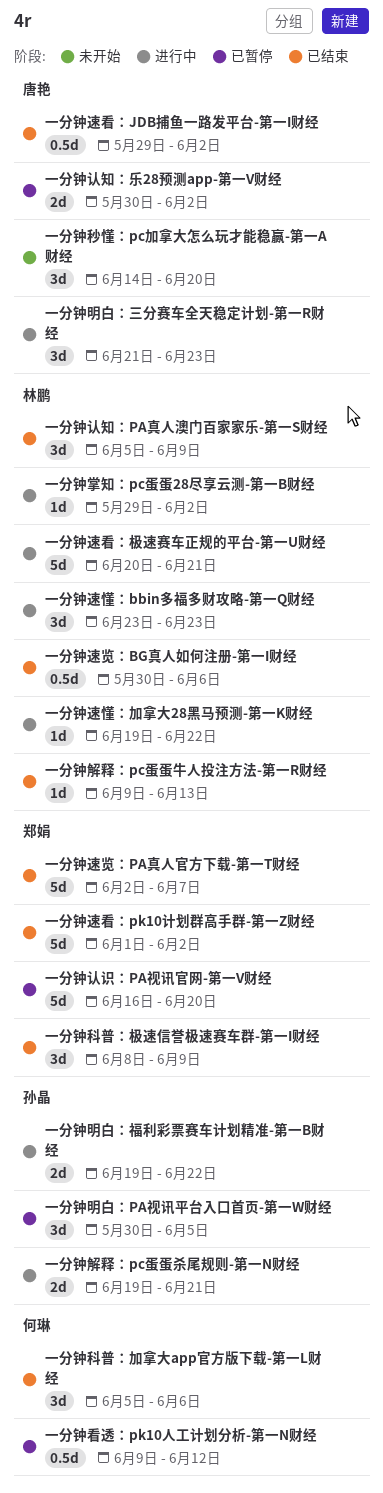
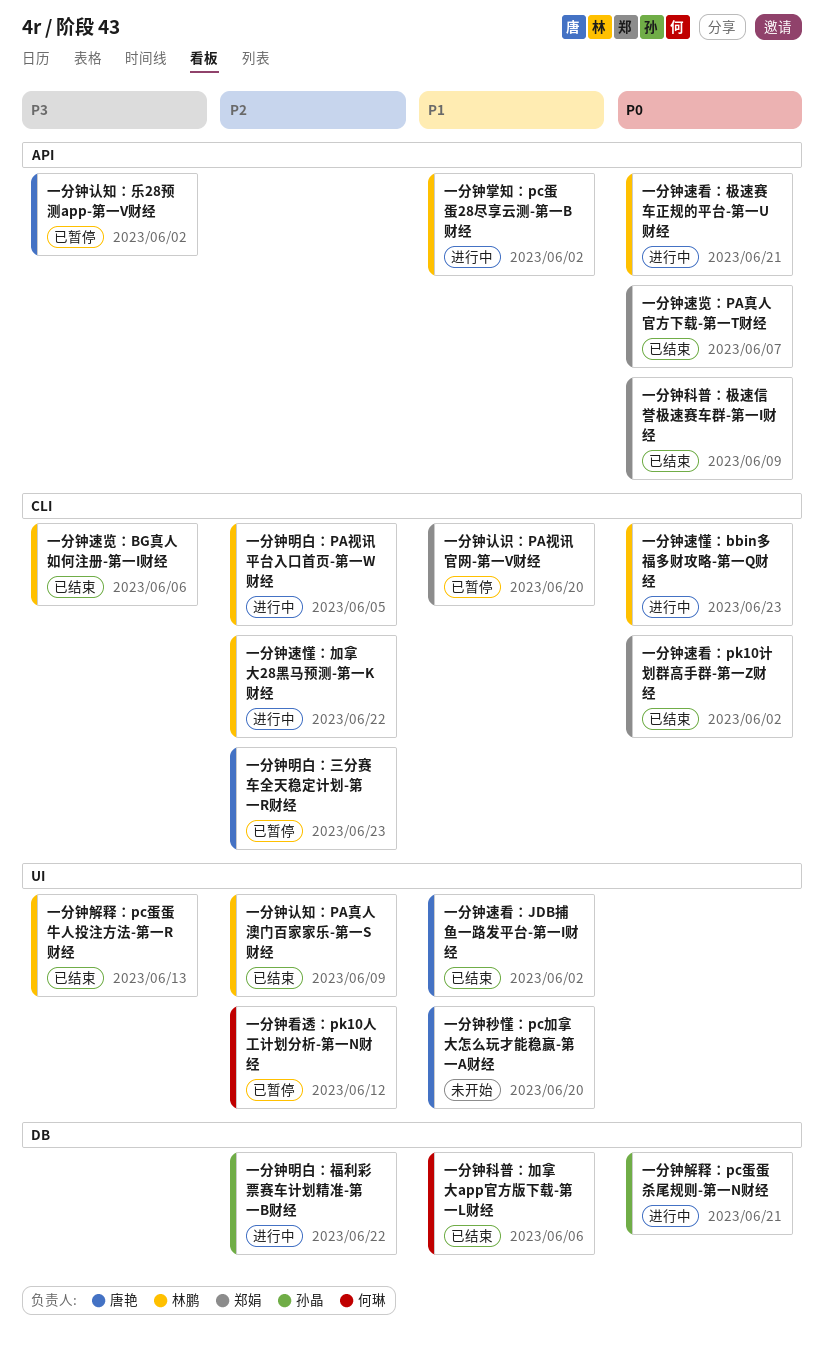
一分钟明白：PA视讯平台入口首页-第一W财经, status: 已暂停 -> 进行中
一分钟明白：PA视讯平台入口首页-第一W财经, owner: 孙晶 -> 林鹏
一分钟明白：三分赛车全天稳定计划-第一R财经, status: 进行中 -> 已暂停

